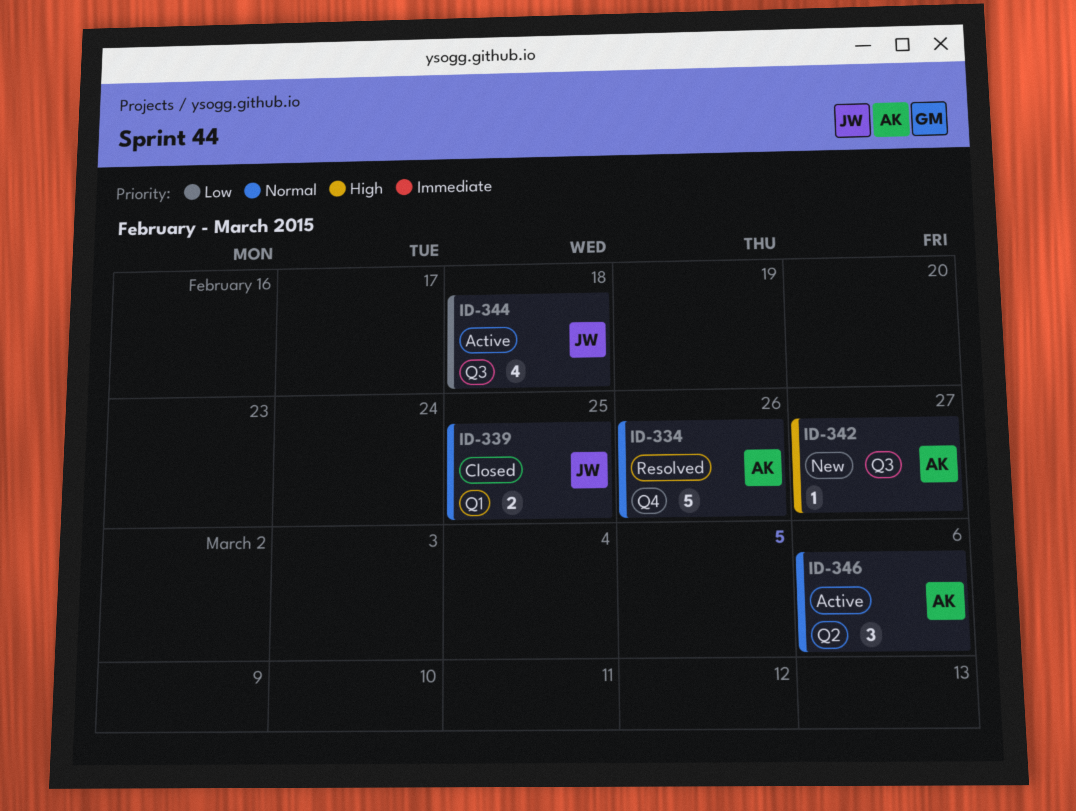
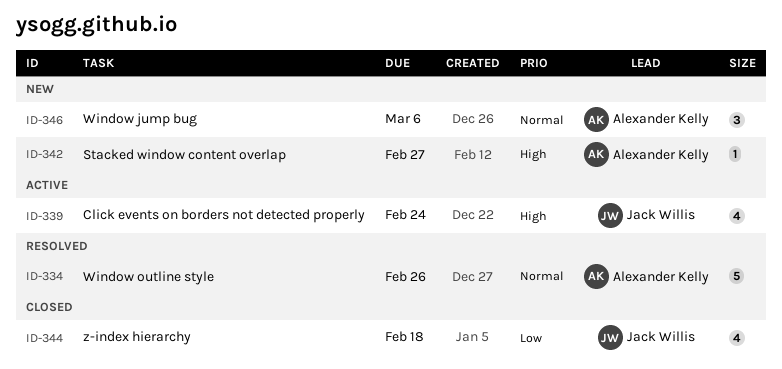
ID-339, status: Closed -> Active
ID-339, priority: Normal -> High
ID-339, estimate: 2 -> 4
ID-339, due: Feb 25 -> Feb 24
ID-344, status: Active -> Closed
ID-346, status: Active -> New

